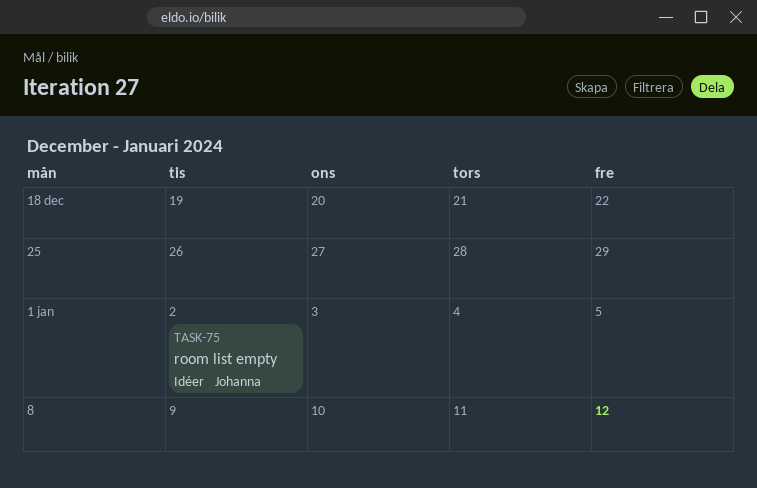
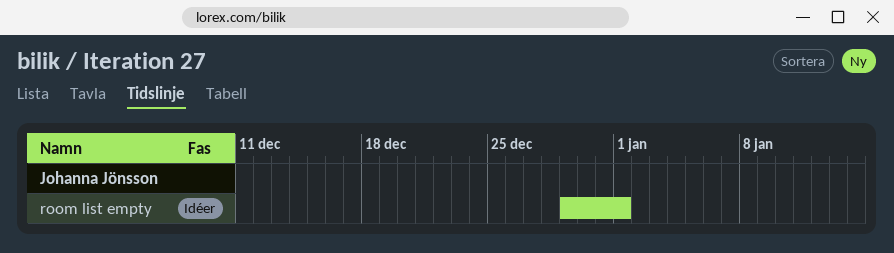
room list empty, due: Jan 2 -> Jan 1

